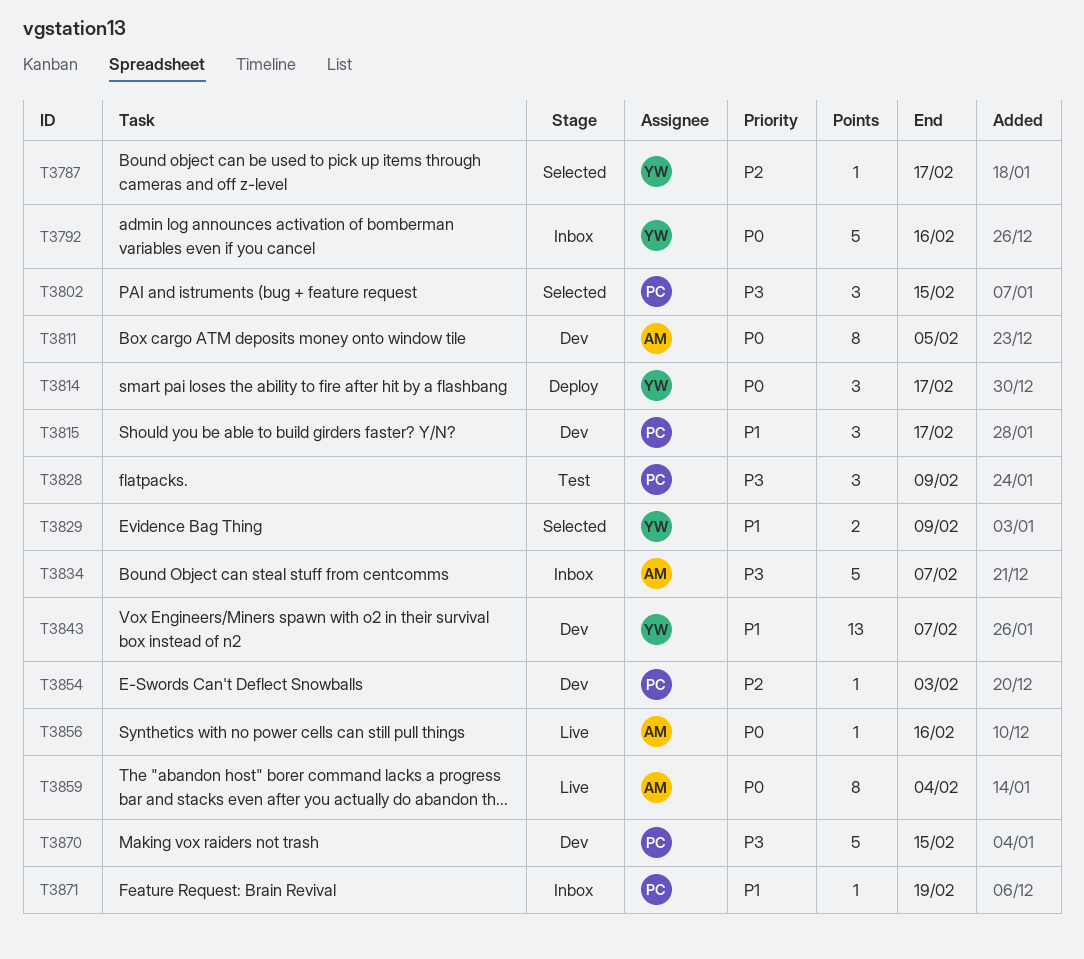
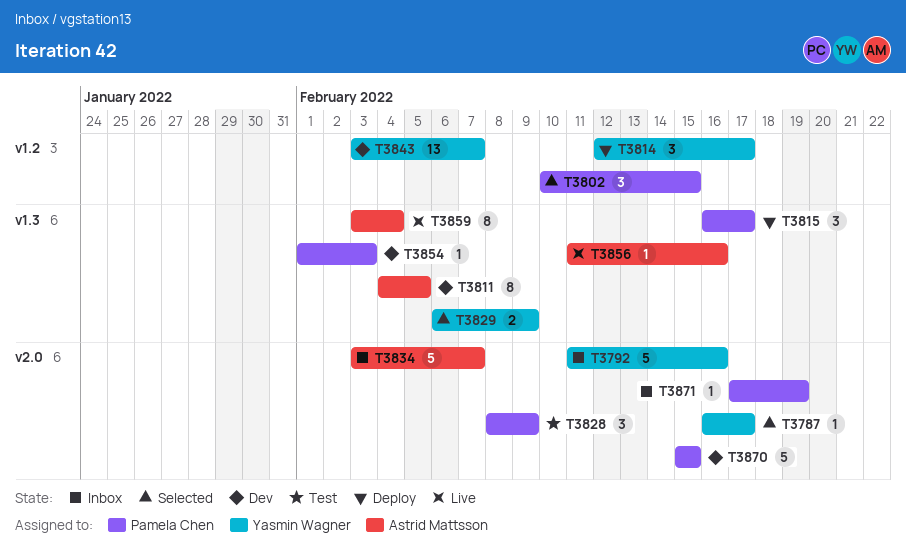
T3815, status: Dev -> Deploy

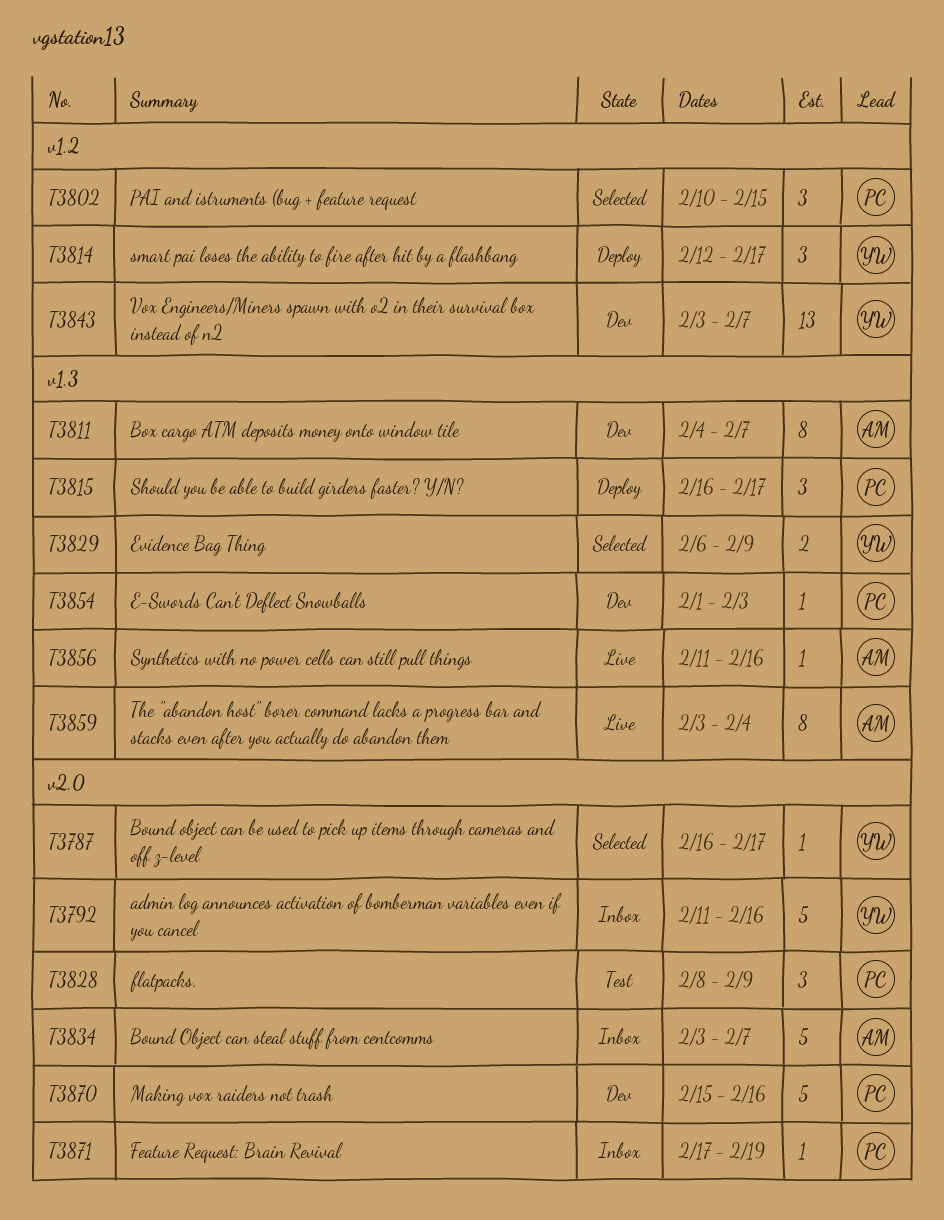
T3811, due: Feb 5 -> Feb 7
T3870, due: Feb 15 -> Feb 16

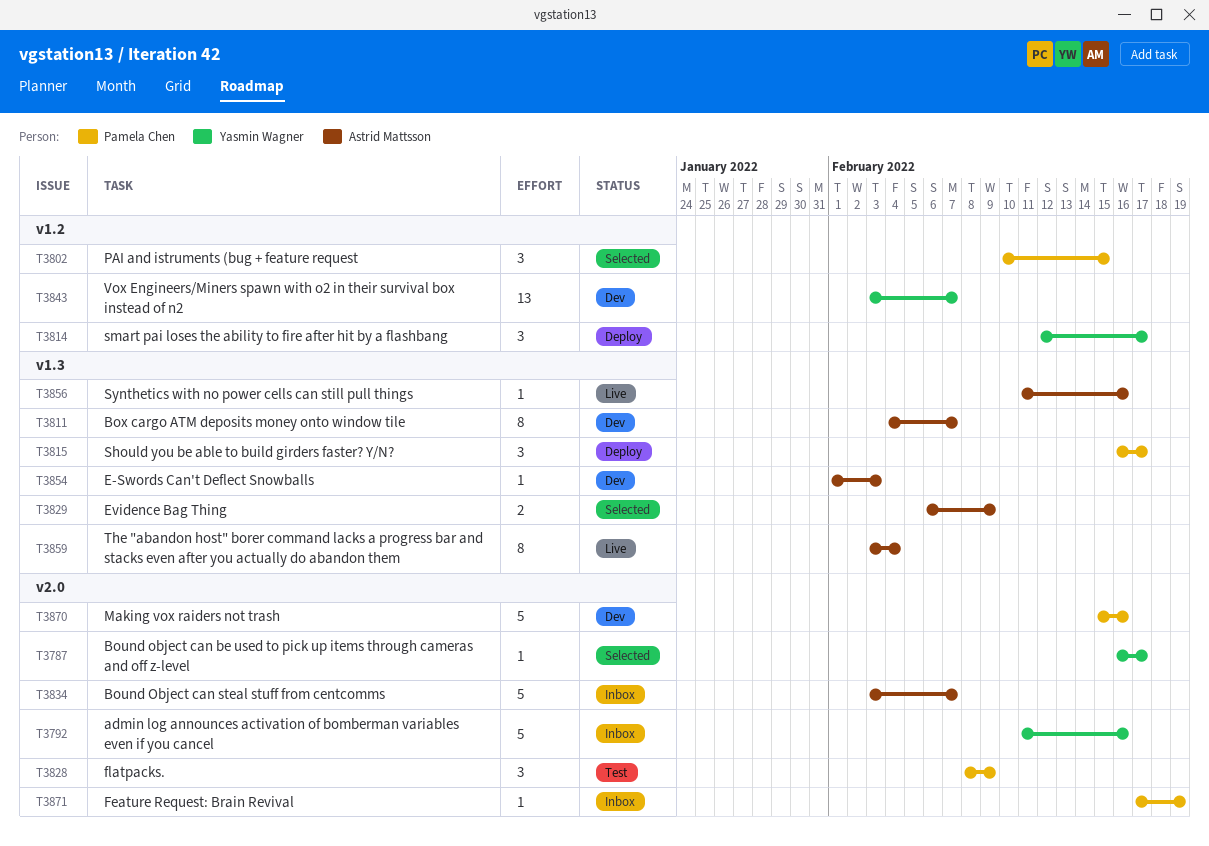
T3829, owner: Yasmin Wagner -> Astrid Mattsson
T3854, owner: Pamela Chen -> Astrid Mattsson

